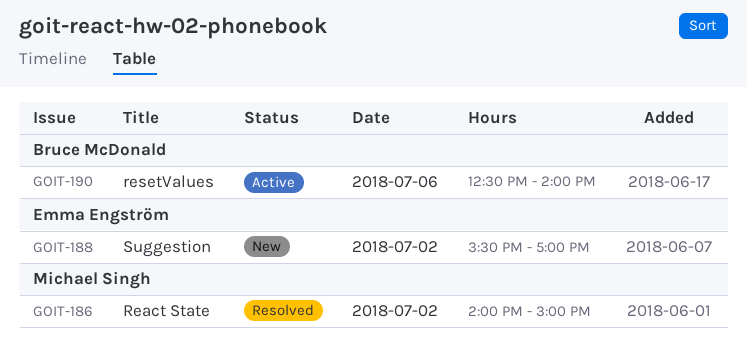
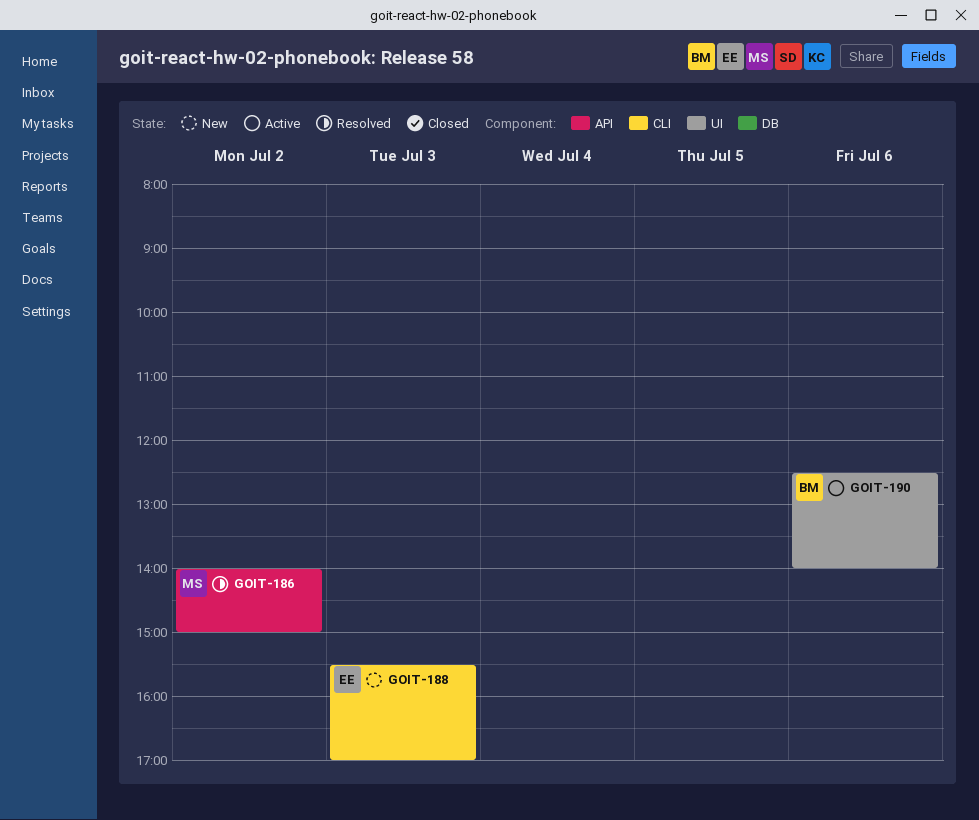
GOIT-188, day: Jul 2 -> Jul 3

